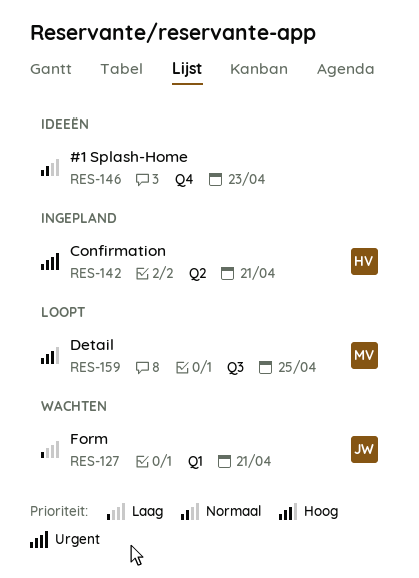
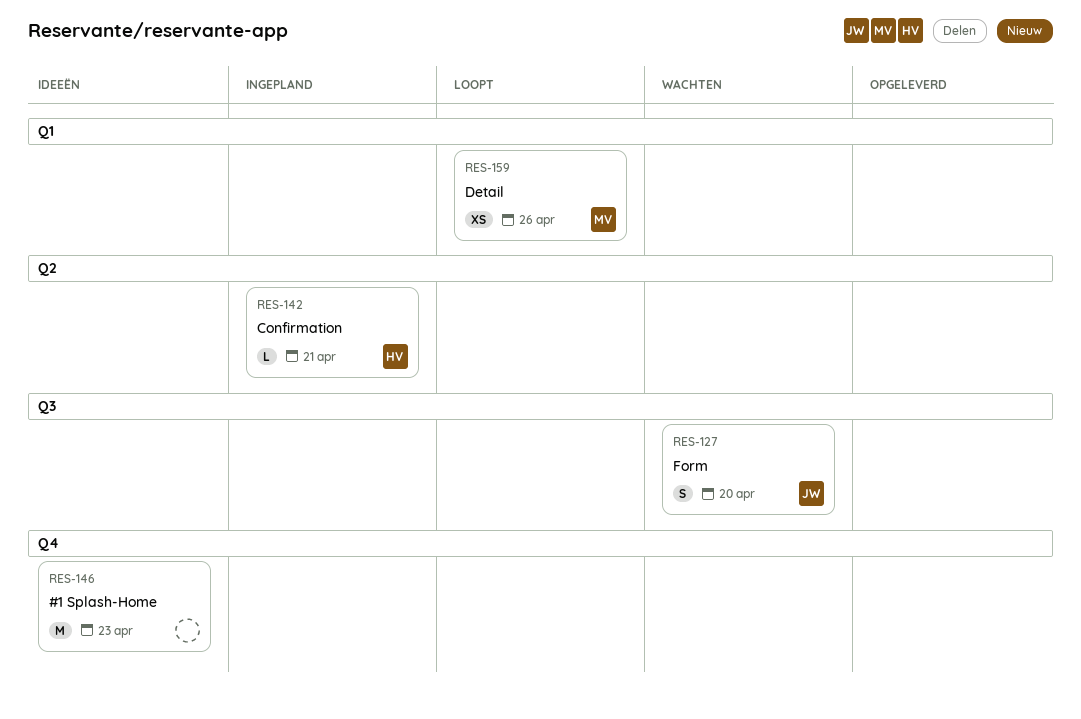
RES-127, label: Q1 -> Q3
RES-127, due: Apr 21 -> Apr 20
RES-159, label: Q3 -> Q1
RES-159, due: Apr 25 -> Apr 26

